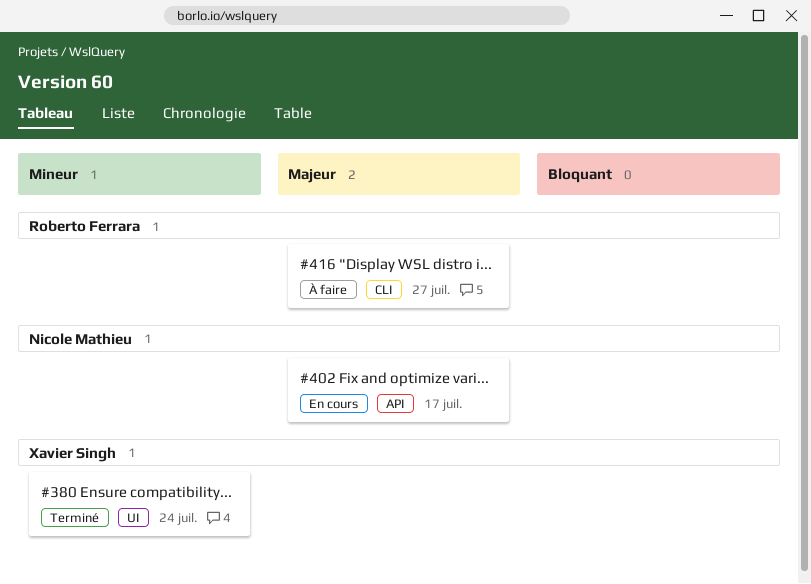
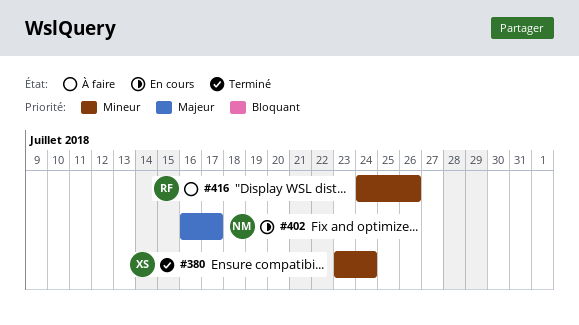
#416, priority: Majeur -> Mineur
#416, due: Jul 27 -> Jul 26

